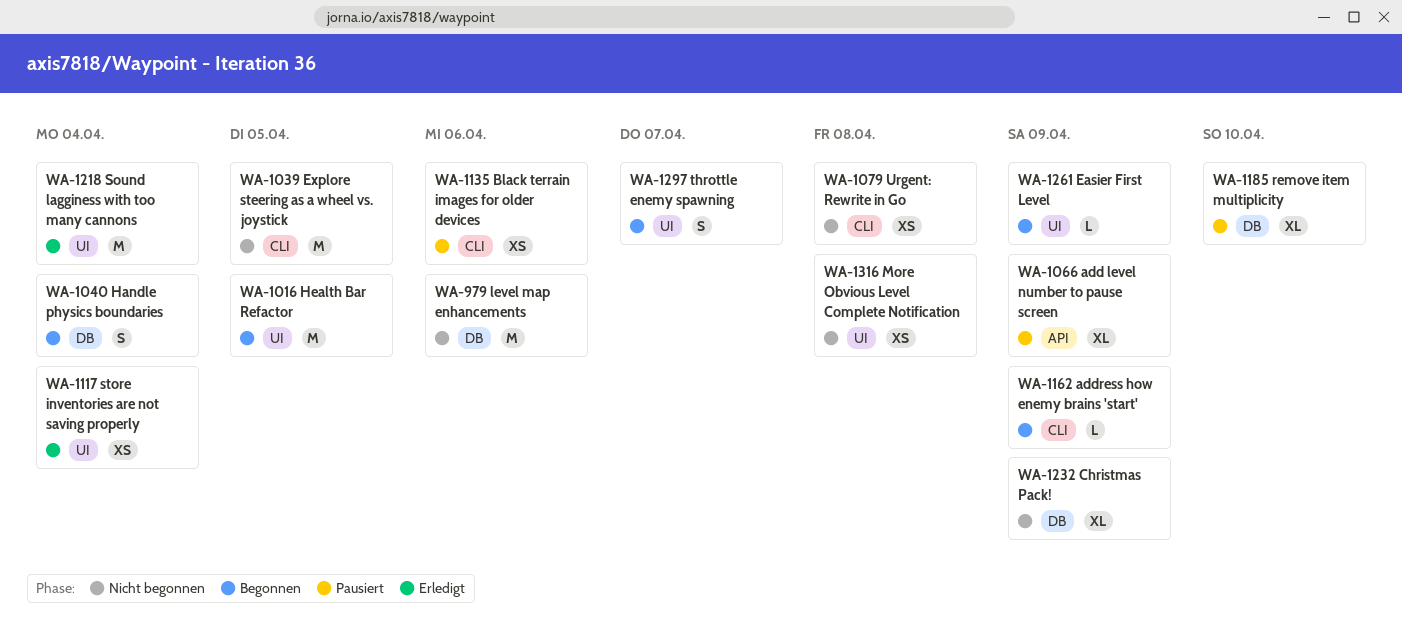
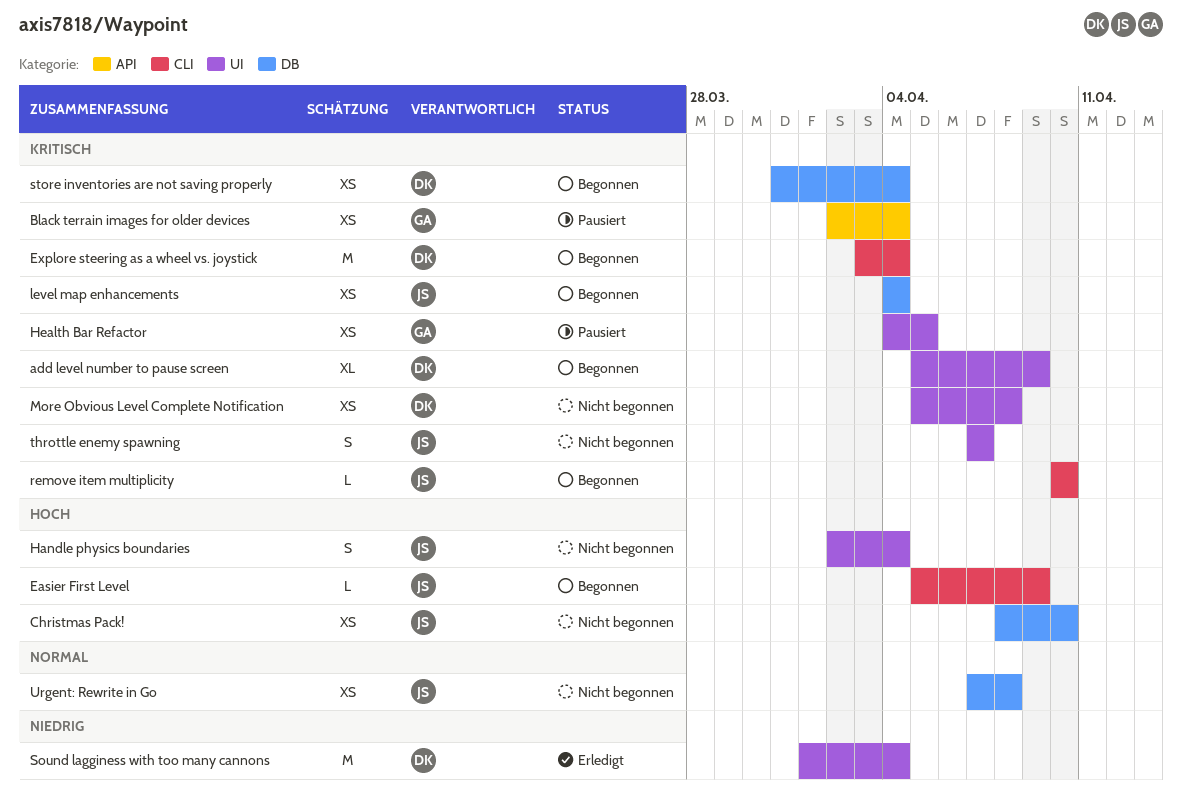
add level number to pause screen, status: Pausiert -> Begonnen
add level number to pause screen, label: API -> UI
address how enemy brains 'start': present -> none
Black terrain images for older devices, label: CLI -> API
Black terrain images for older devices, due: Apr 6 -> Apr 4
Christmas Pack!, estimate: XL -> XS
Christmas Pack!, due: Apr 9 -> Apr 10
Easier First Level, label: UI -> CLI
Explore steering as a wheel vs. joystick, status: Nicht begonnen -> Begonnen
Explore steering as a wheel vs. joystick, due: Apr 5 -> Apr 4
Handle physics boundaries, status: Begonnen -> Nicht begonnen
Handle physics boundaries, label: DB -> UI
Health Bar Refactor, status: Begonnen -> Pausiert
Health Bar Refactor, estimate: M -> XS
level map enhancements, status: Nicht begonnen -> Begonnen
level map enhancements, estimate: M -> XS
level map enhancements, due: Apr 6 -> Apr 4
remove item multiplicity, status: Pausiert -> Begonnen
remove item multiplicity, label: DB -> CLI
remove item multiplicity, estimate: XL -> L
store inventories are not saving properly, status: Erledigt -> Begonnen
store inventories are not saving properly, label: UI -> DB
throttle enemy spawning, status: Begonnen -> Nicht begonnen
Urgent: Rewrite in Go, label: CLI -> DB

